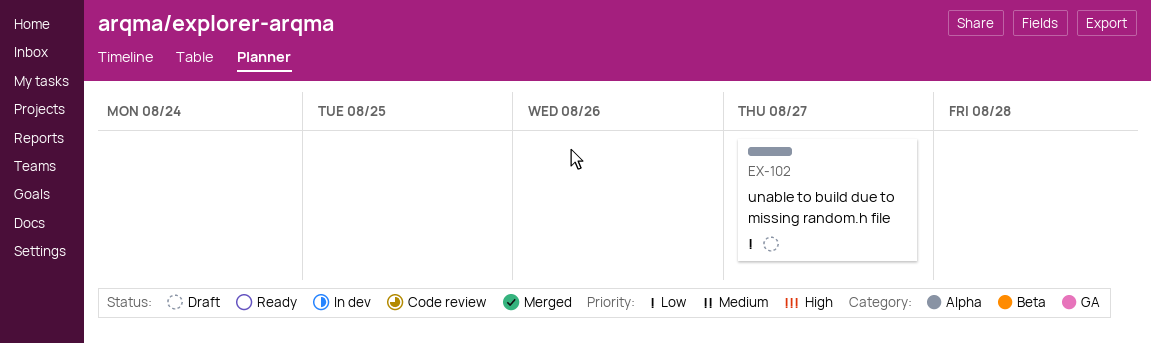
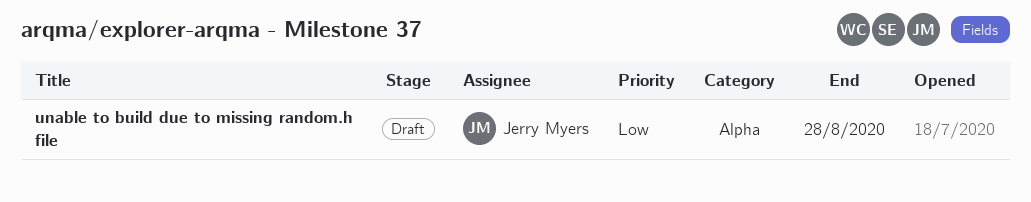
unable to build due to missing random.h file, due: Aug 27 -> Aug 28

